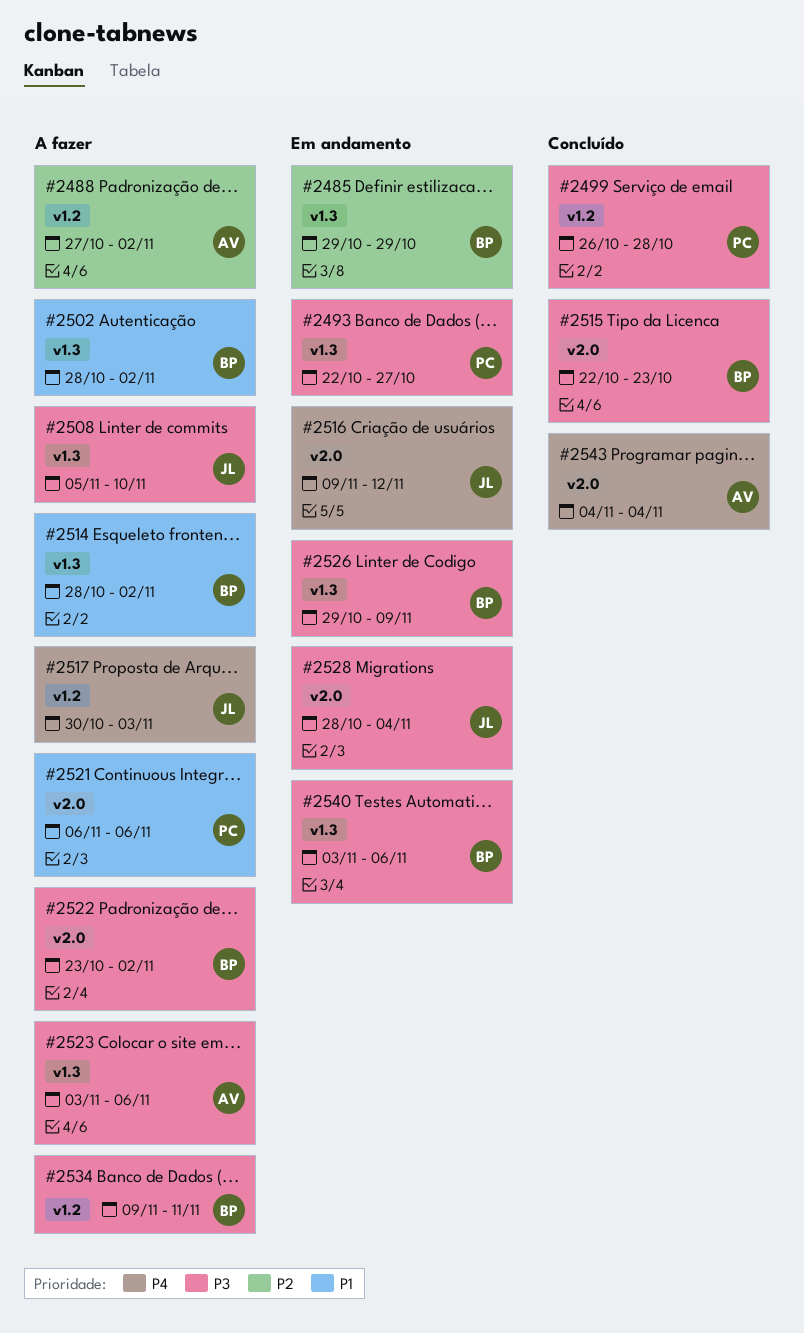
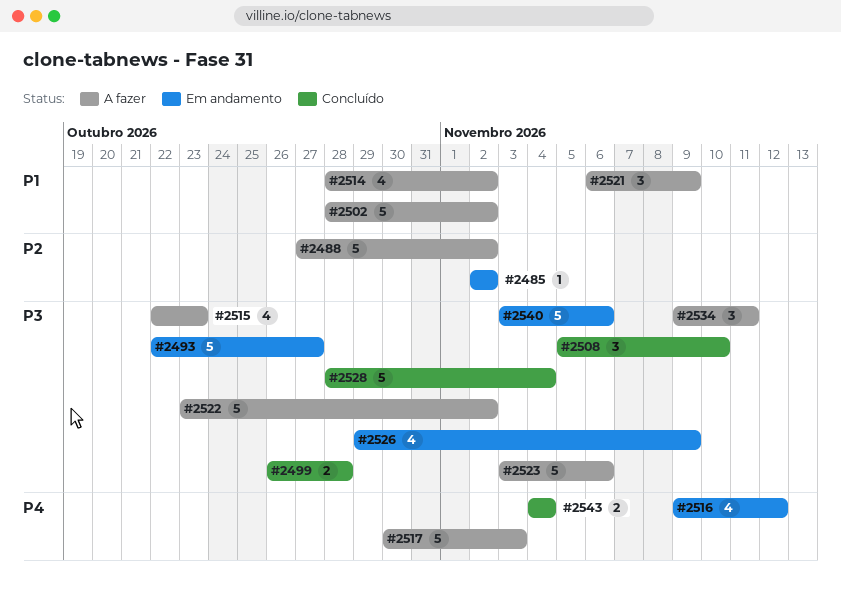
#2485, start: Oct 29 -> Nov 2
#2485, due: Oct 29 -> Nov 2
#2508, status: A fazer -> Concluído
#2515, status: Concluído -> A fazer
#2521, due: Nov 6 -> Nov 9
#2528, status: Em andamento -> Concluído

